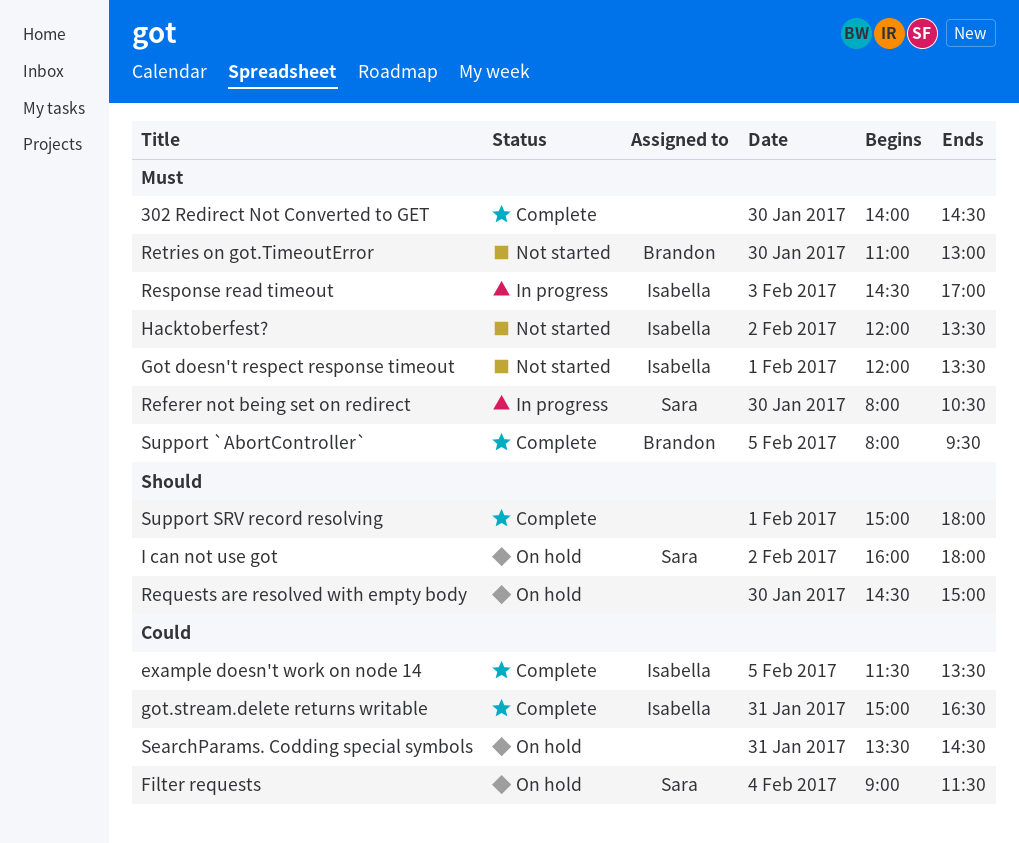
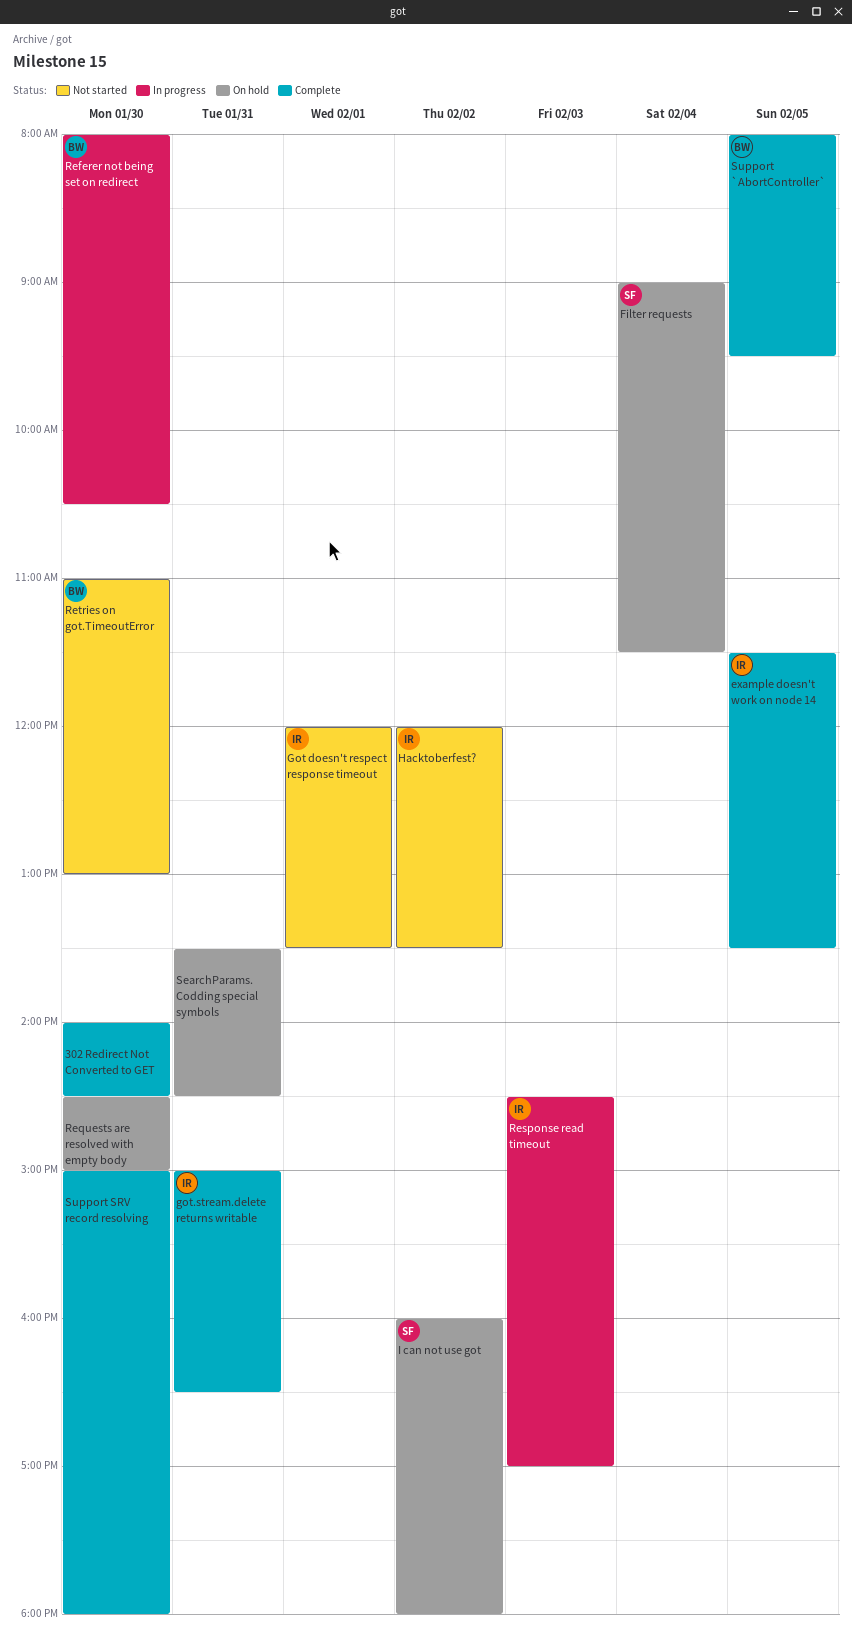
Referer not being set on redirect, owner: Sara -> Brandon
Support SRV record resolving, day: Feb 1 -> Jan 30

